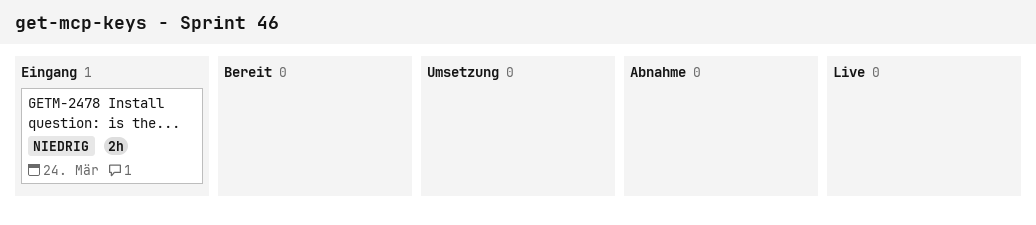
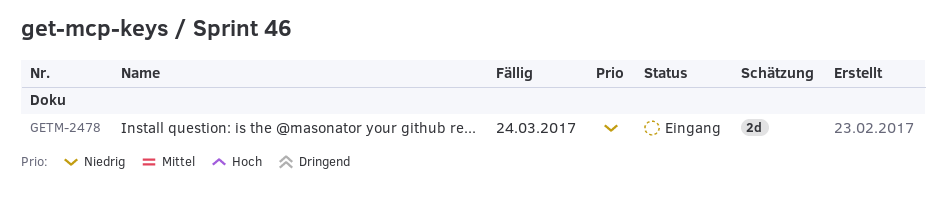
GETM-2478, estimate: 2h -> 2d

